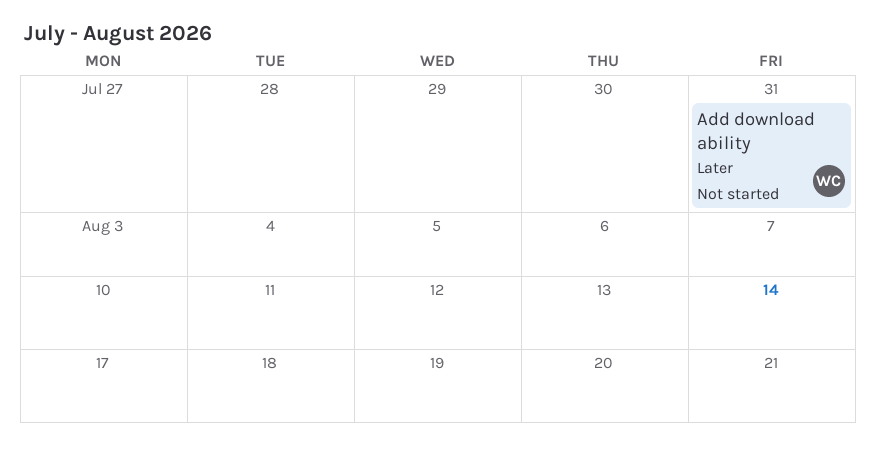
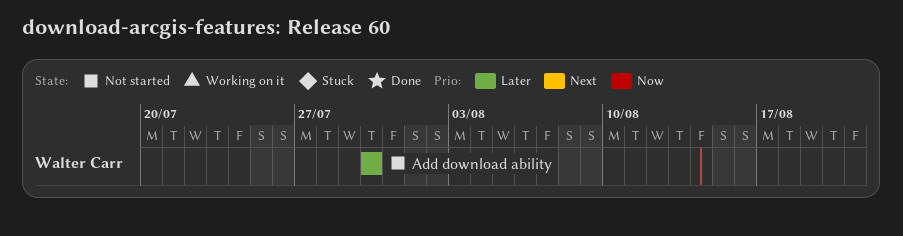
Add download ability, due: Jul 31 -> Jul 30

